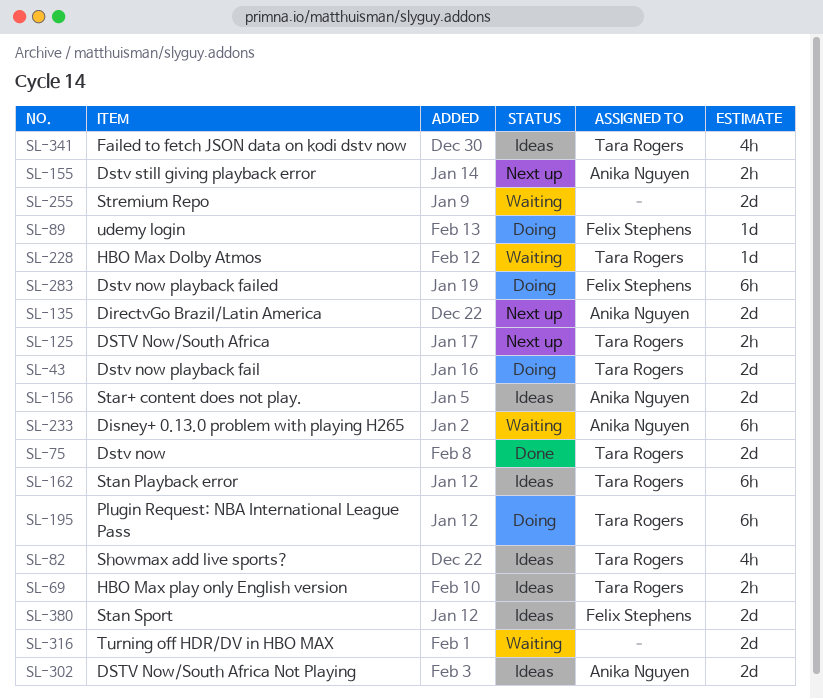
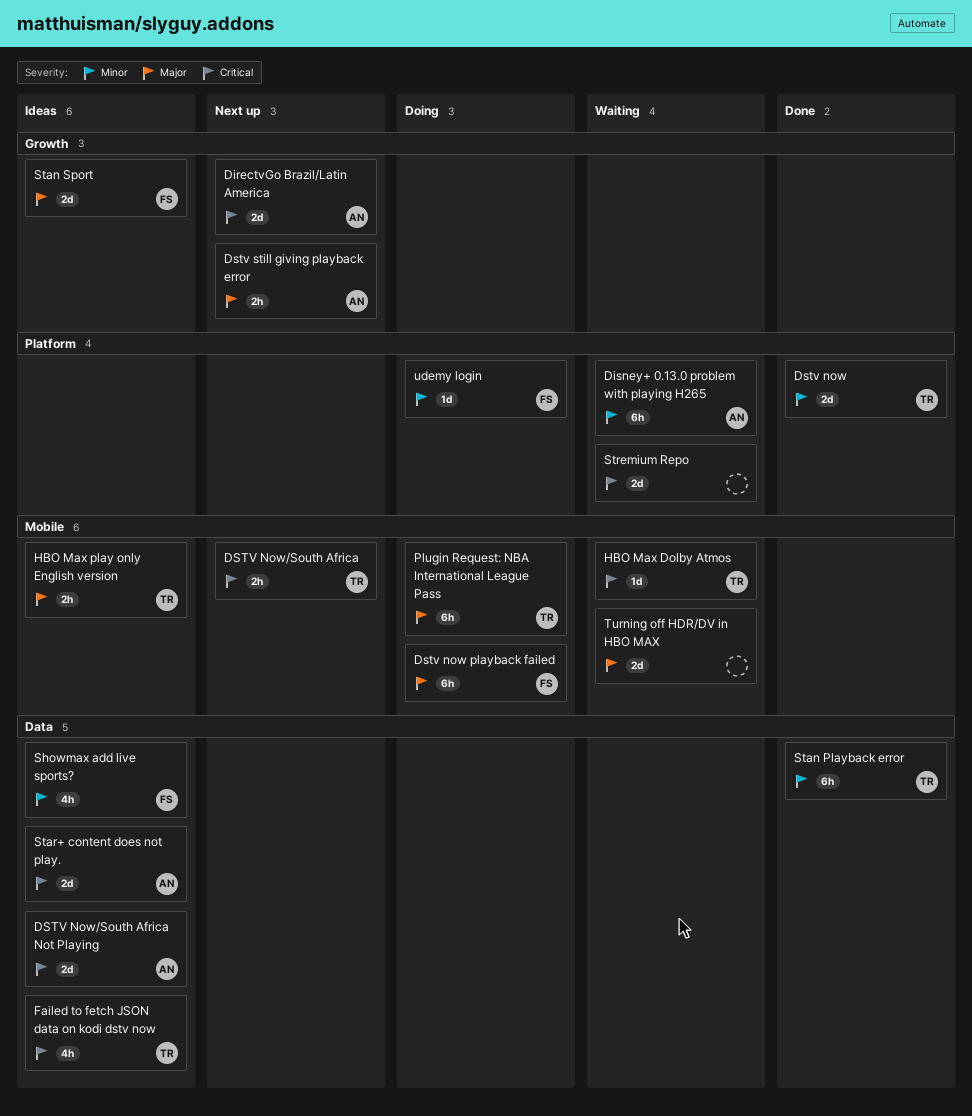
Dstv now playback fail: present -> none
Showmax add live sports?, owner: Tara Rogers -> Felix Stephens
Stan Playback error, status: Ideas -> Done

